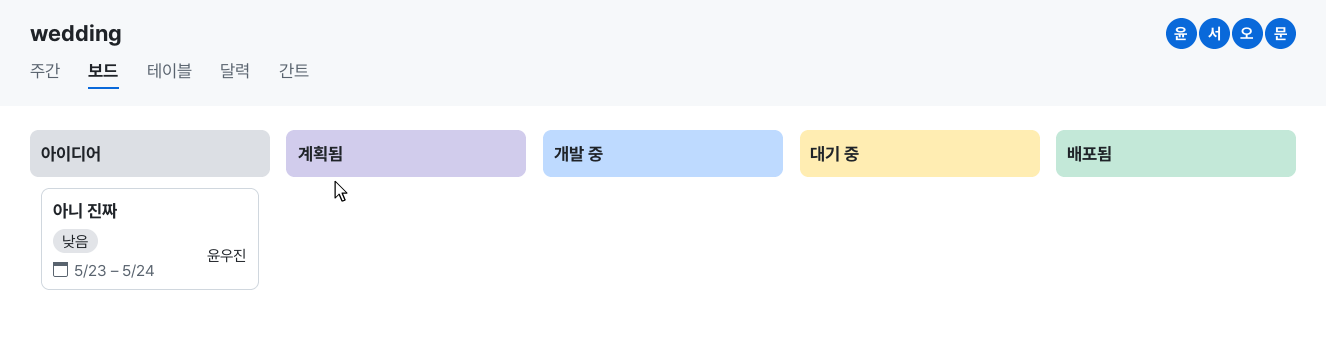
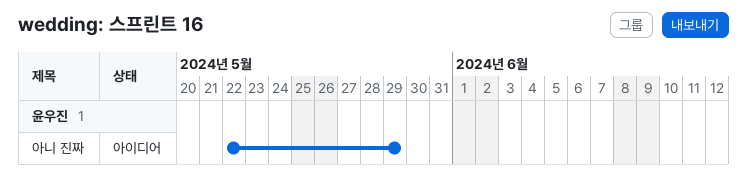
아니 진짜, start: May 23 -> May 22
아니 진짜, due: May 24 -> May 29

